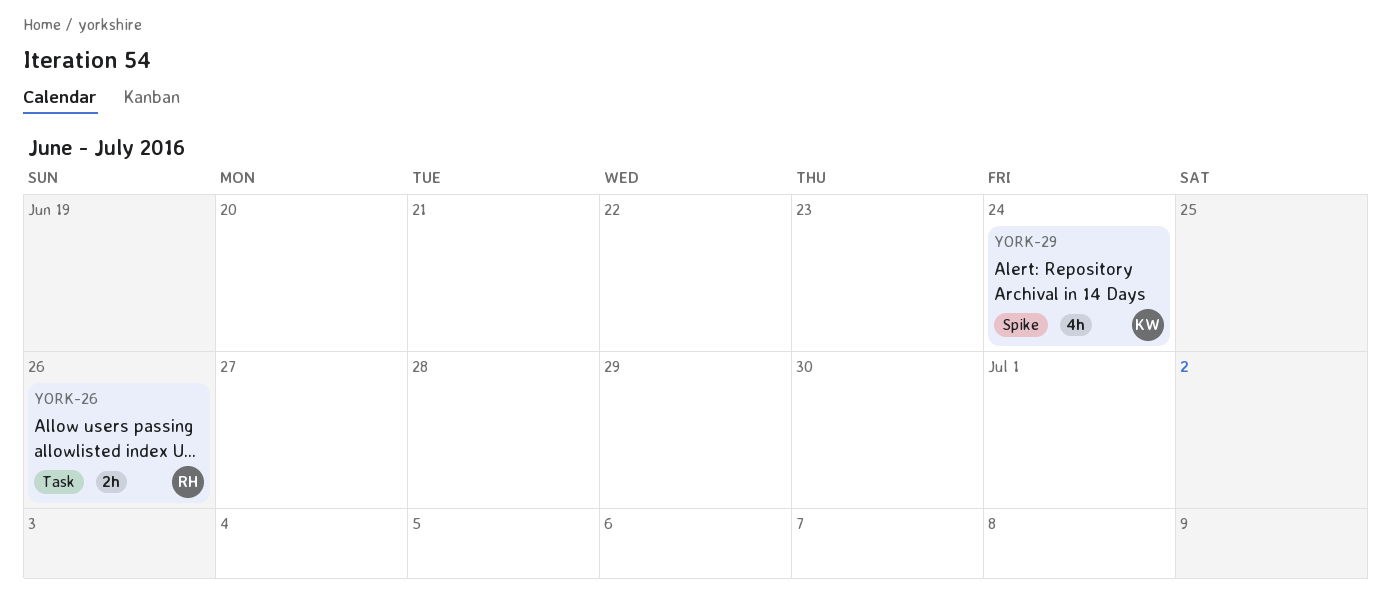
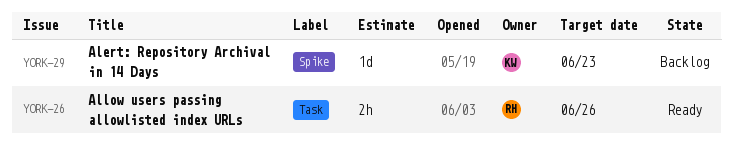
YORK-29, estimate: 4h -> 1d
YORK-29, due: Jun 24 -> Jun 23

